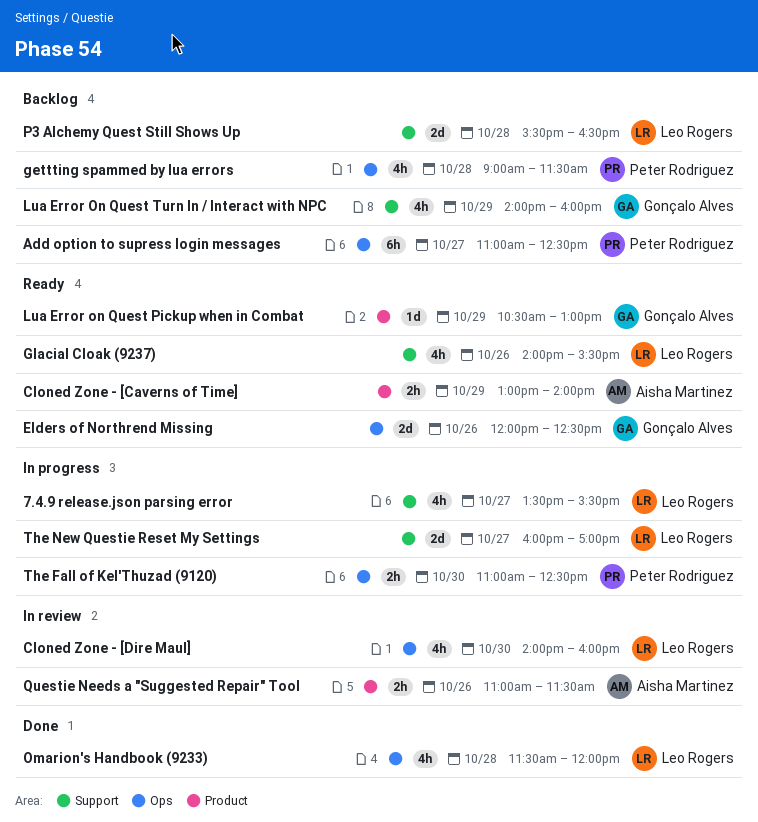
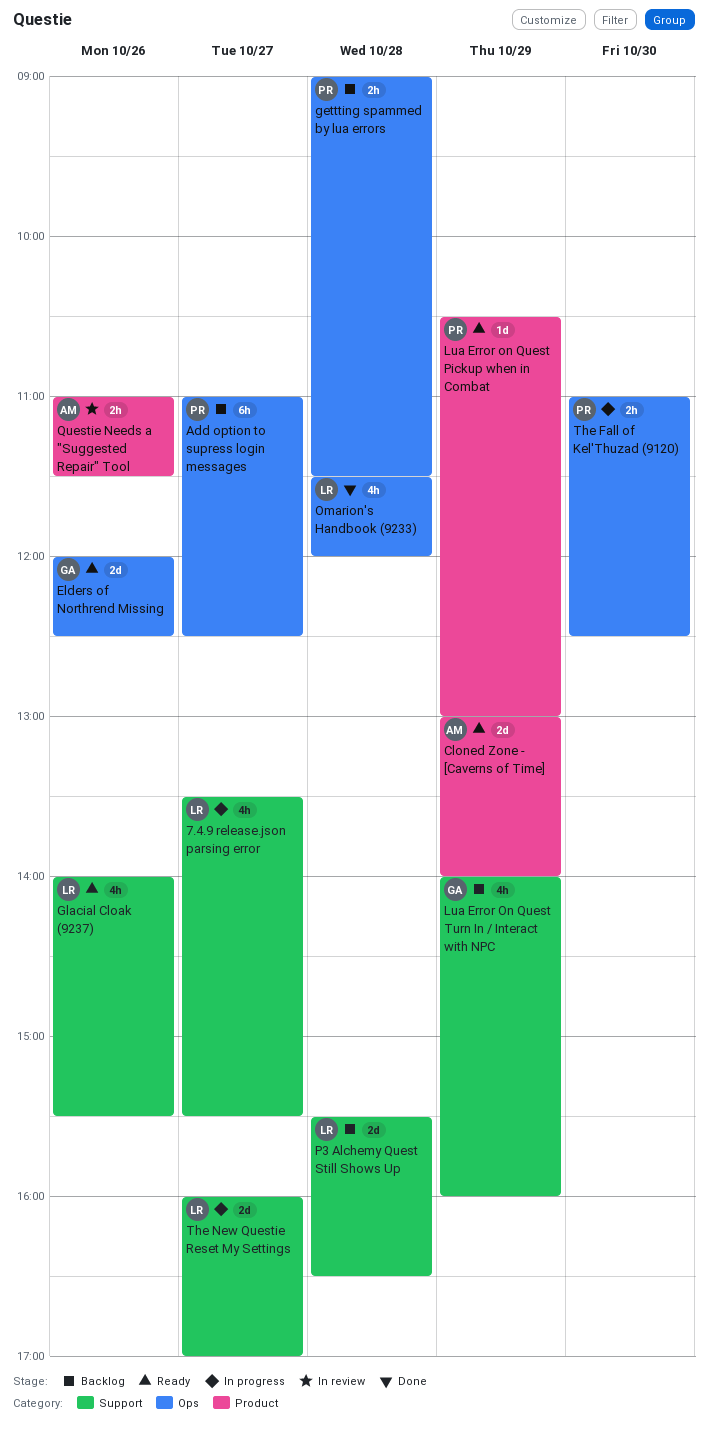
Cloned Zone - [Caverns of Time], estimate: 2h -> 2d
Cloned Zone - [Dire Maul]: present -> none
gettting spammed by lua errors, estimate: 4h -> 2h
Lua Error on Quest Pickup when in Combat, owner: Gonçalo Alves -> Peter Rodriguez

